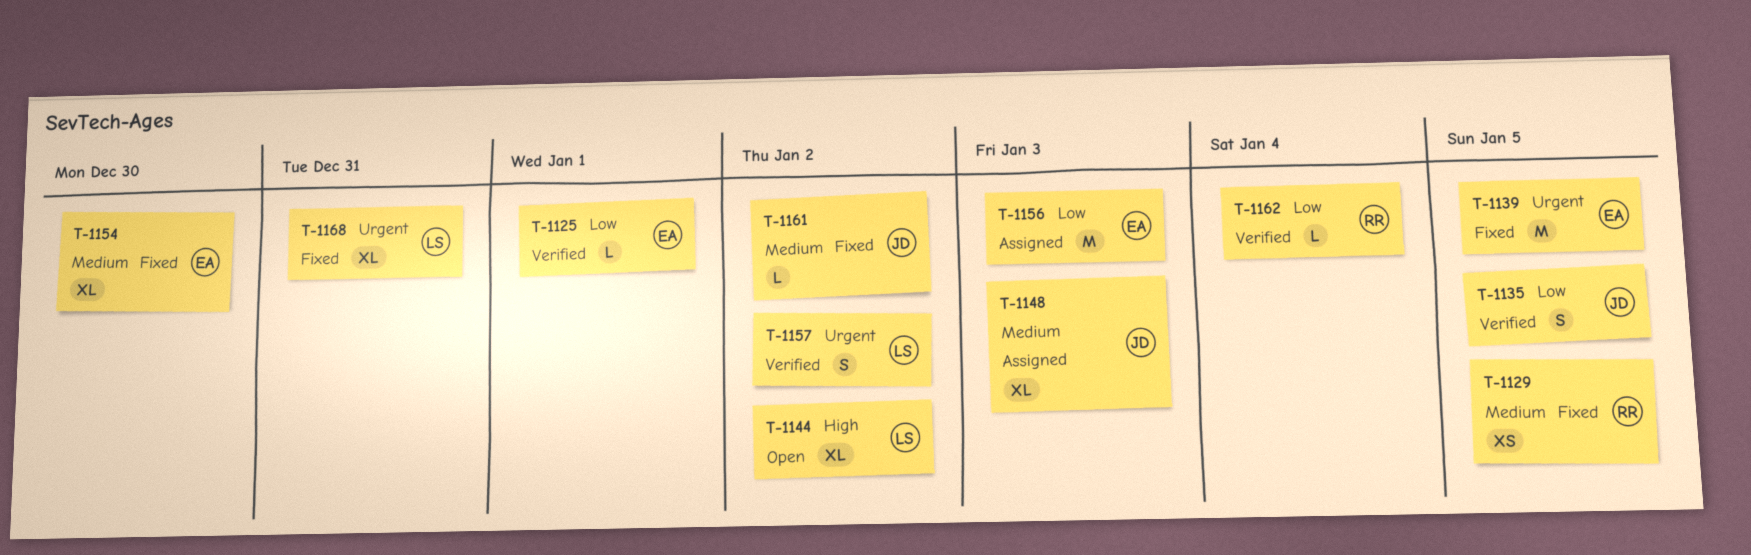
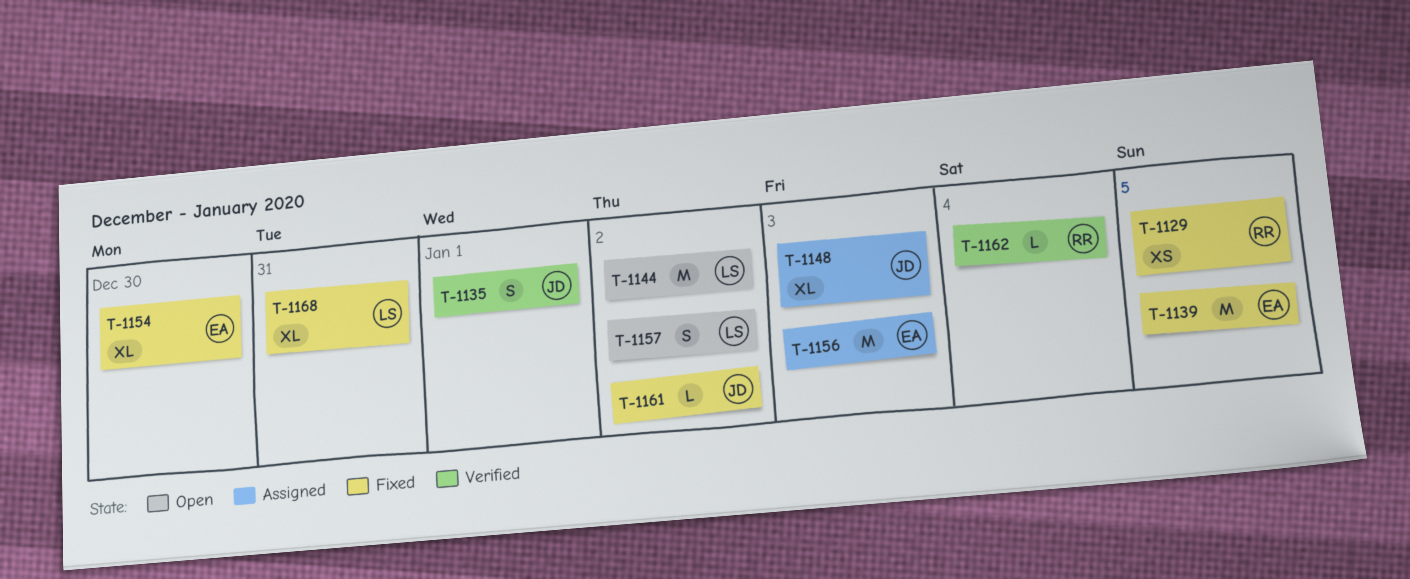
T-1125: present -> none
T-1135, due: Jan 5 -> Jan 1
T-1144, estimate: XL -> M
T-1157, status: Verified -> Open

